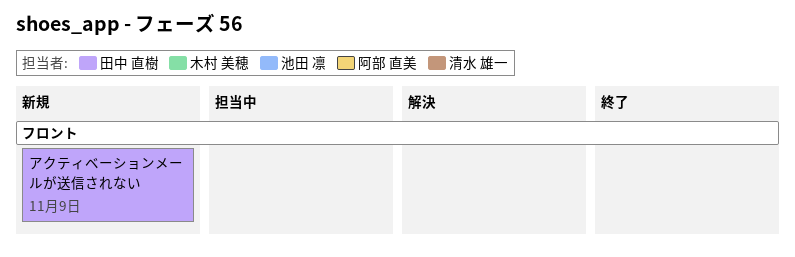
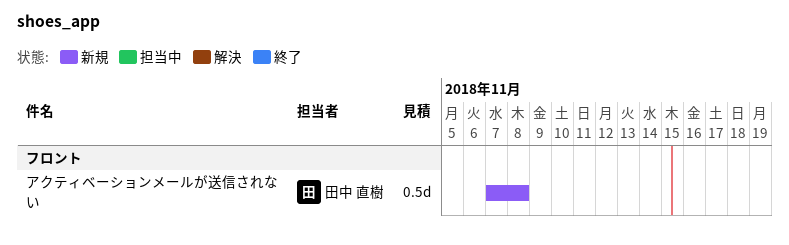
アクティベーションメールが送信されない, due: Nov 9 -> Nov 8

